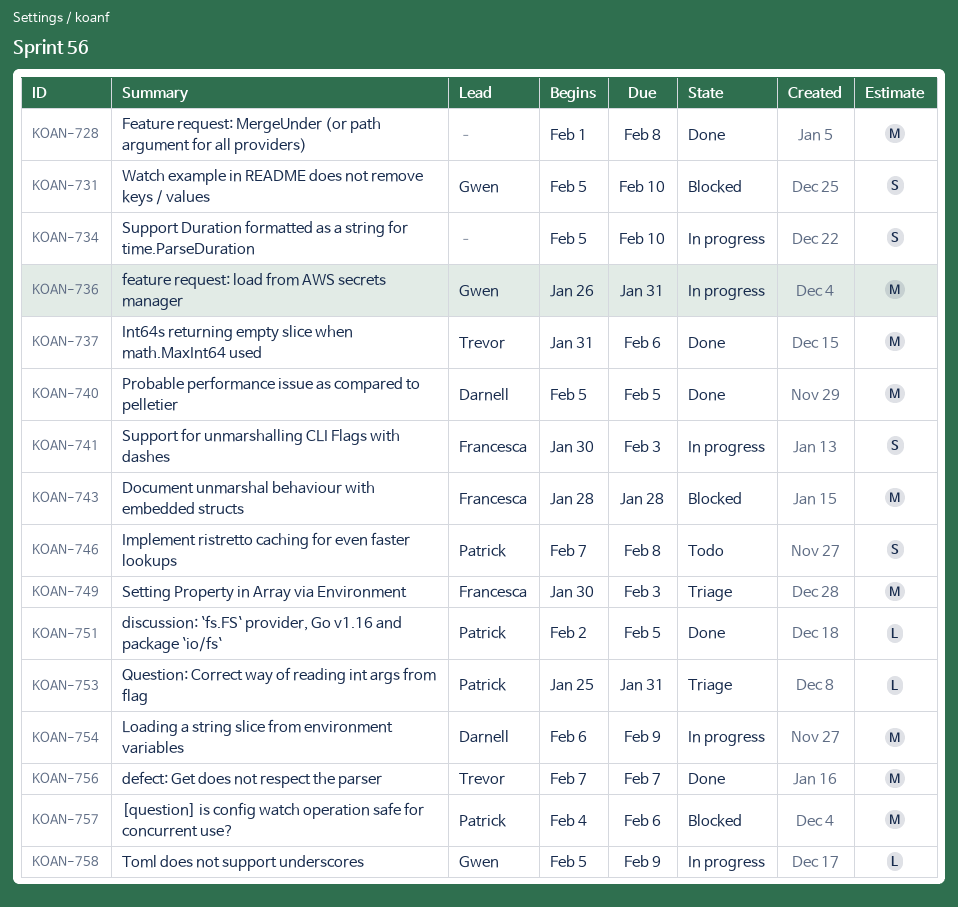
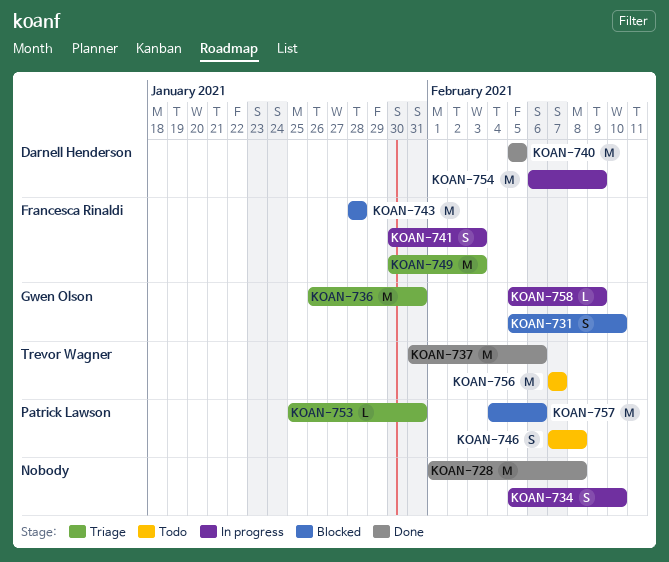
KOAN-736, status: In progress -> Triage
KOAN-751: present -> none
KOAN-756, status: Done -> Todo

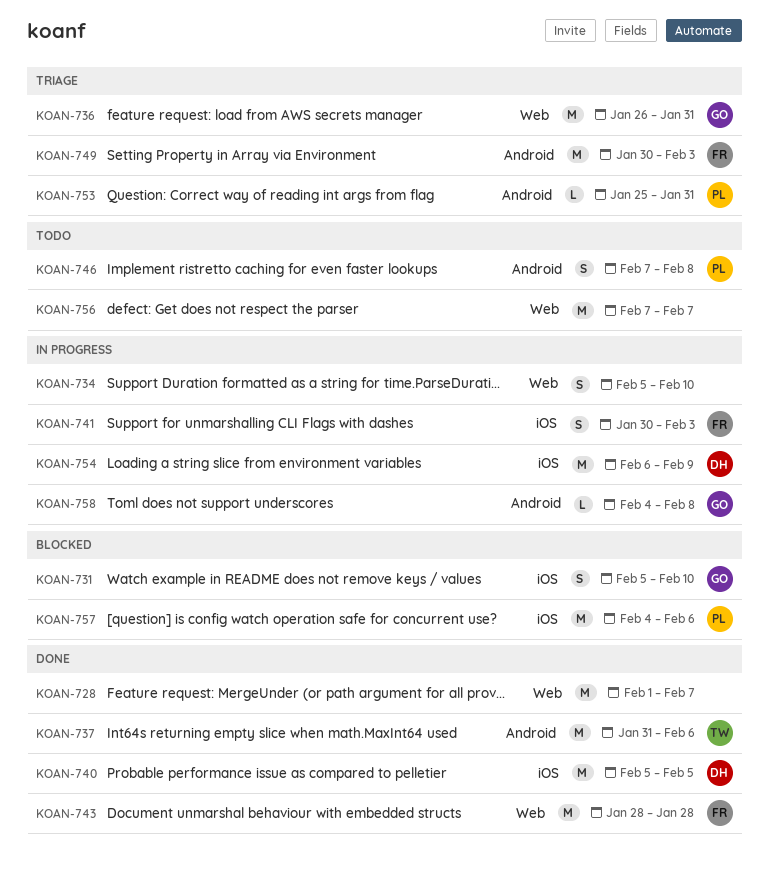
KOAN-728, due: Feb 8 -> Feb 7
KOAN-743, status: Blocked -> Done
KOAN-756, owner: Trevor Wagner -> none
KOAN-758, start: Feb 5 -> Feb 4
KOAN-758, due: Feb 9 -> Feb 8

